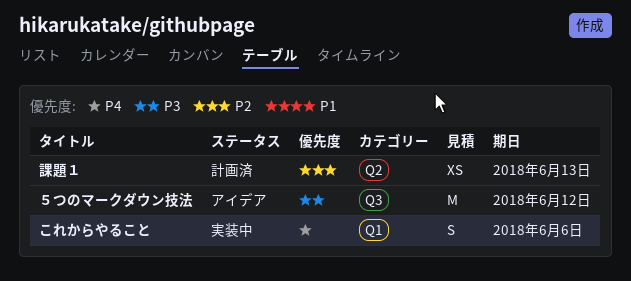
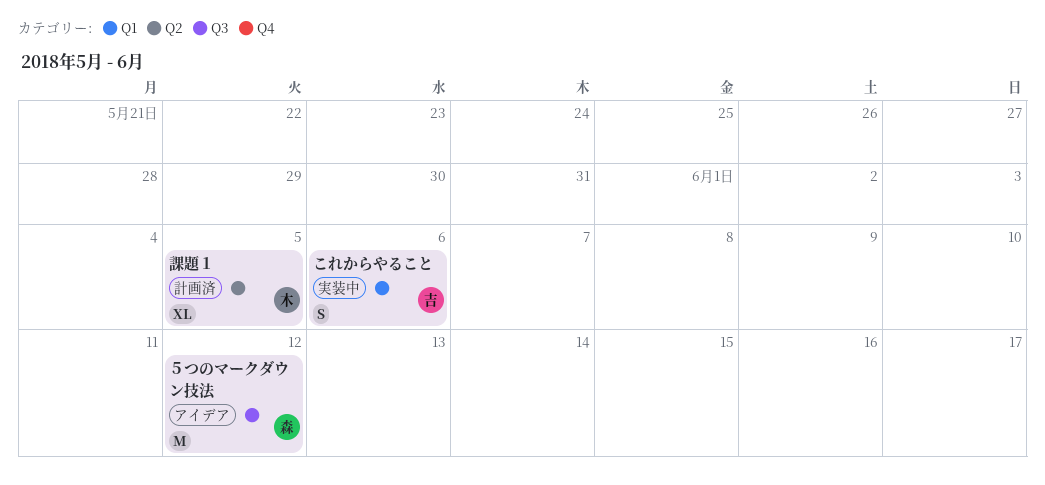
課題１, estimate: XS -> XL
課題１, due: Jun 13 -> Jun 5

